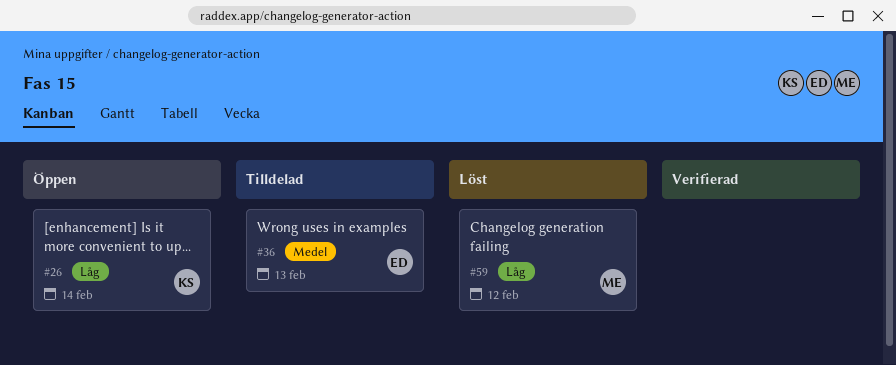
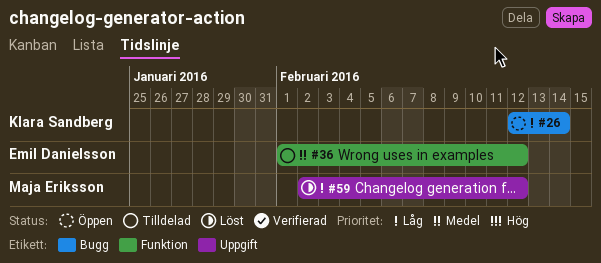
#36, due: Feb 13 -> Feb 12

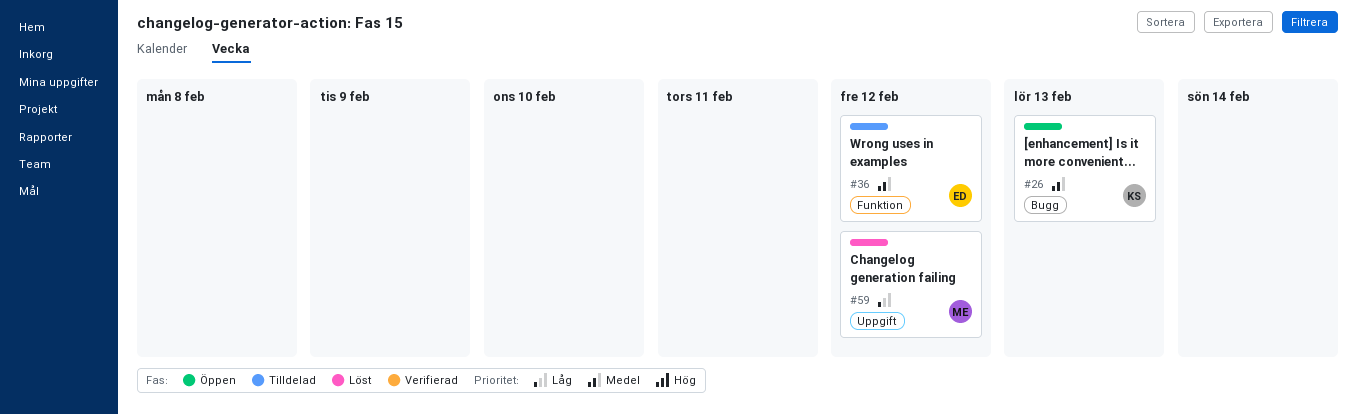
#26, priority: Låg -> Medel
#26, due: Feb 14 -> Feb 13

